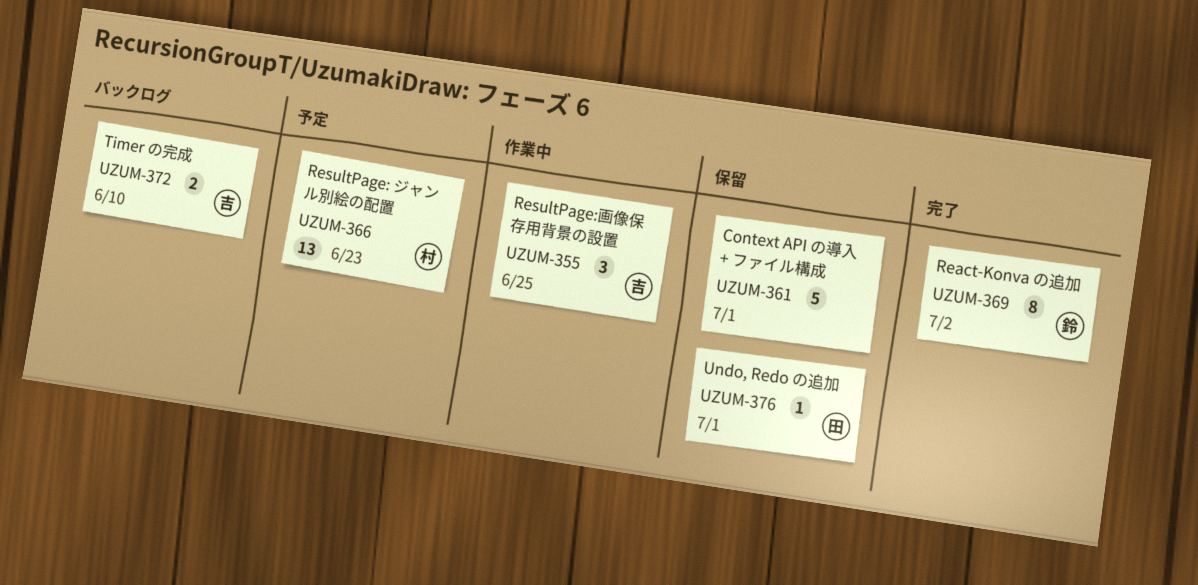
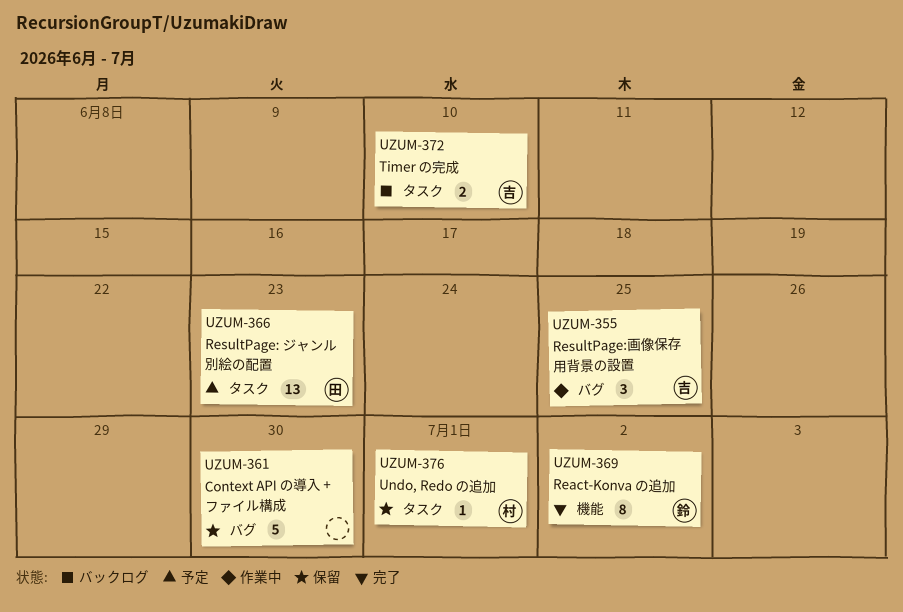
UZUM-361, due: Jul 1 -> Jun 30
UZUM-366, owner: 村 -> 田
UZUM-376, owner: 田 -> 村

